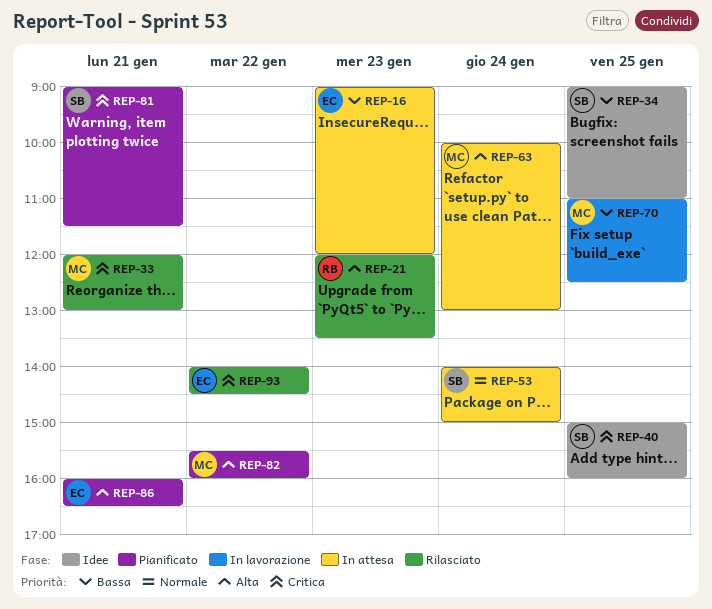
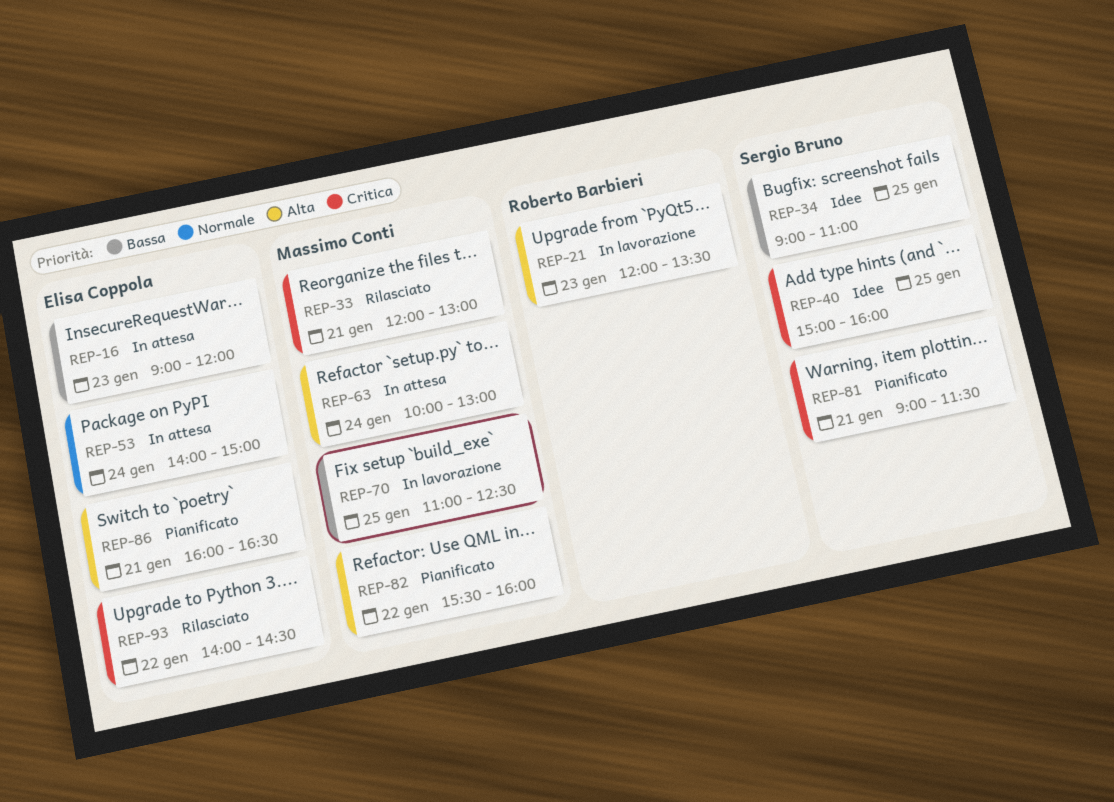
REP-21, status: Rilasciato -> In lavorazione
REP-53, owner: Sergio Bruno -> Elisa Coppola

